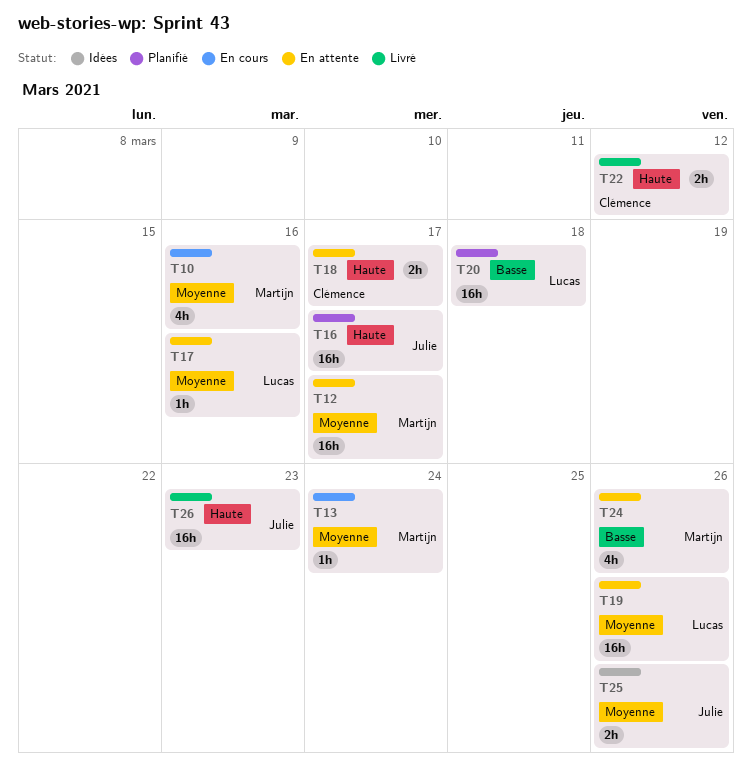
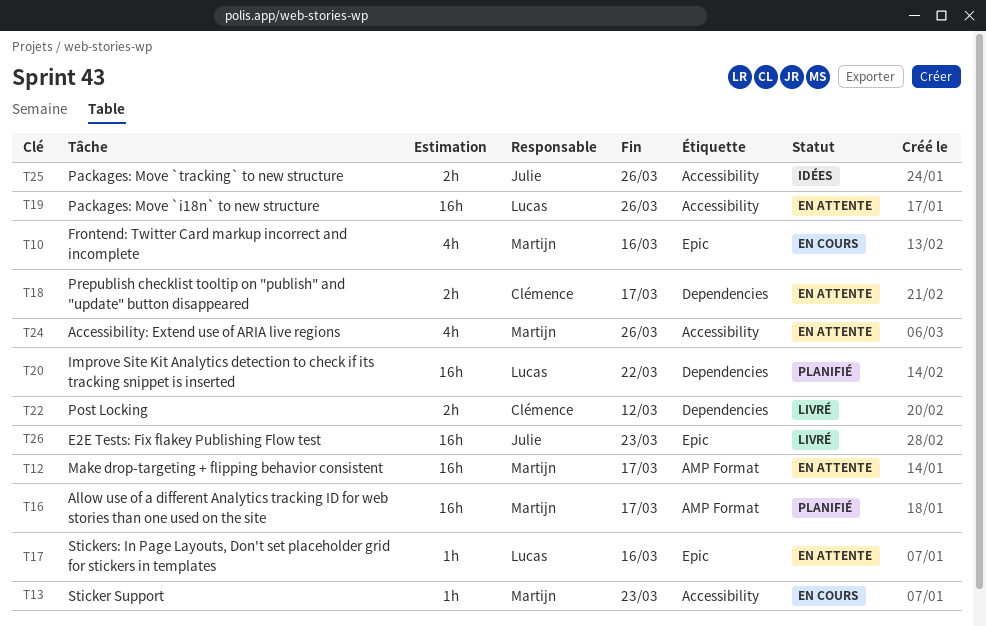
T13, due: Mar 24 -> Mar 23
T16, owner: Julie -> Martijn
T20, due: Mar 18 -> Mar 22

